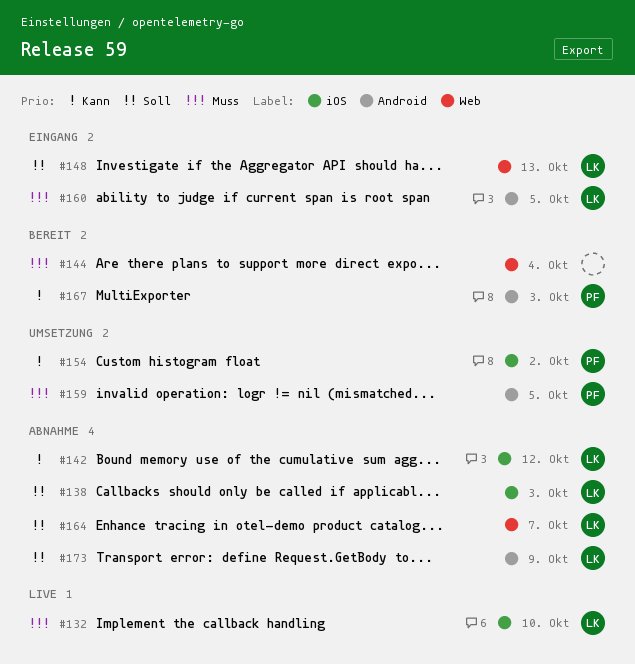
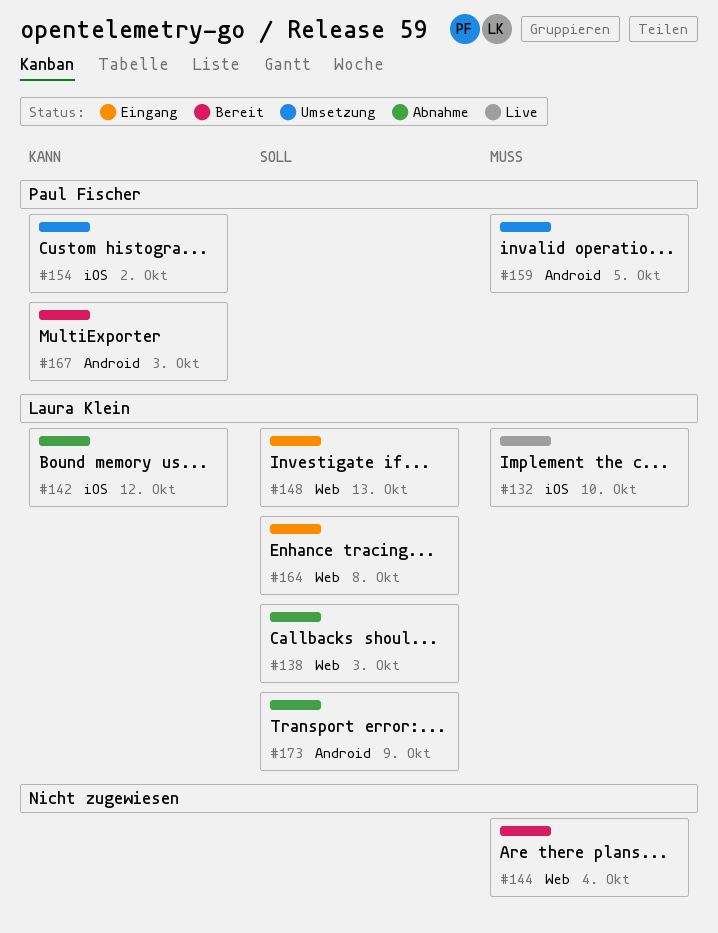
#138, label: iOS -> Web
#160: present -> none
#164, status: Abnahme -> Eingang
#164, due: Oct 7 -> Oct 8

